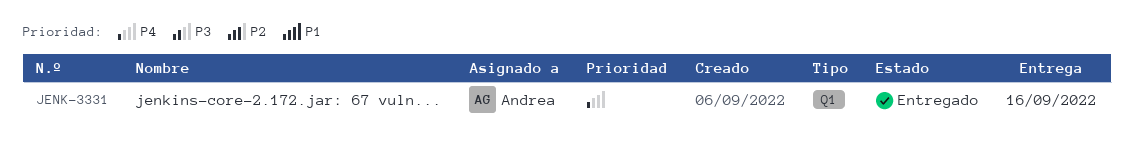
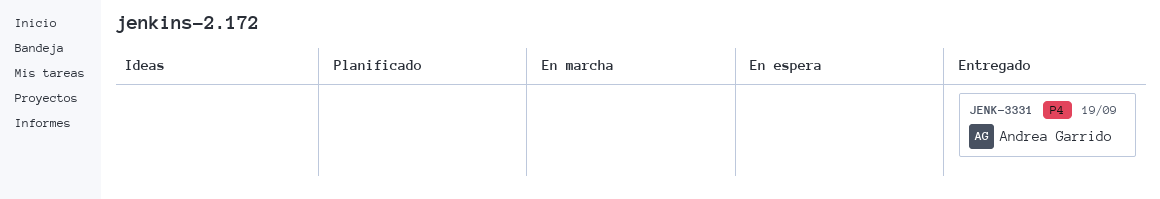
JENK-3331, due: Sep 16 -> Sep 19

